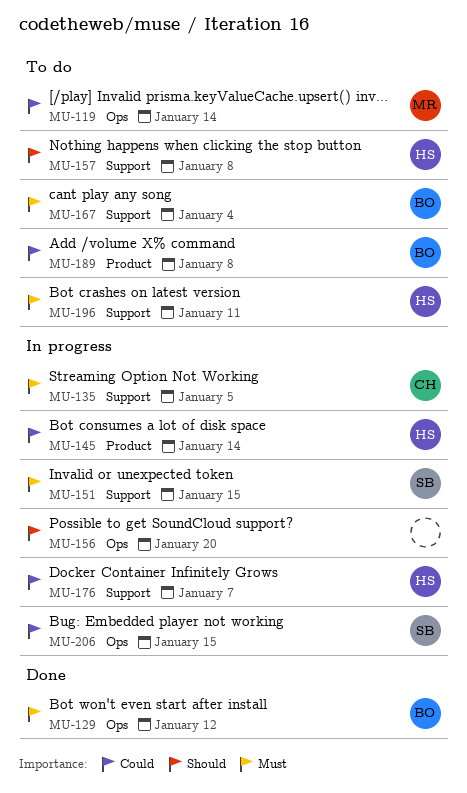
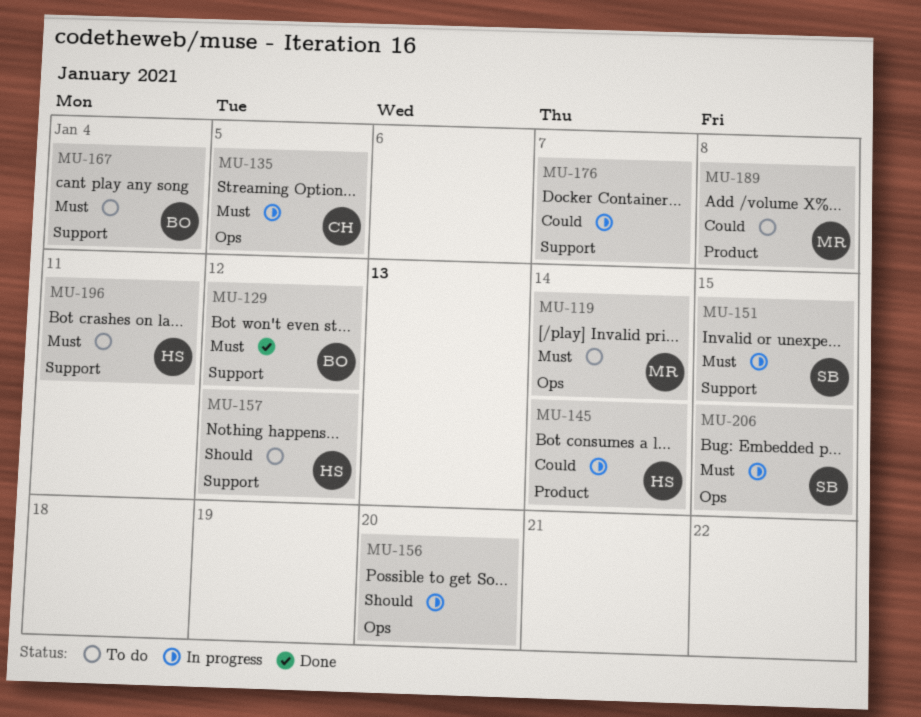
MU-119, priority: Could -> Must
MU-129, label: Ops -> Support
MU-135, label: Support -> Ops
MU-157, due: Jan 8 -> Jan 12
MU-176, owner: HS -> none
MU-189, owner: BO -> MR
MU-206, priority: Could -> Must

